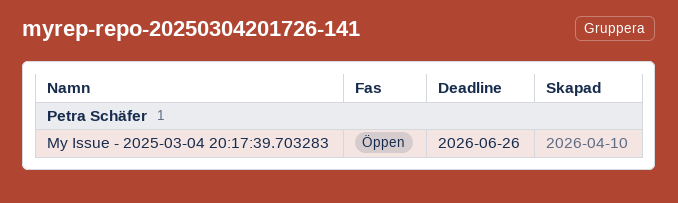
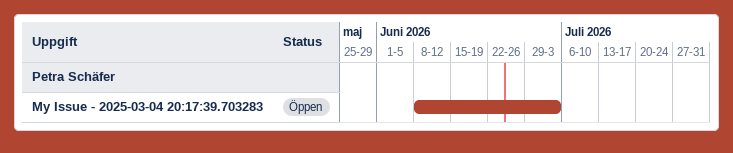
My Issue - 2025-03-04 20:17:39.703283, due: Jun 26 -> Jul 3

